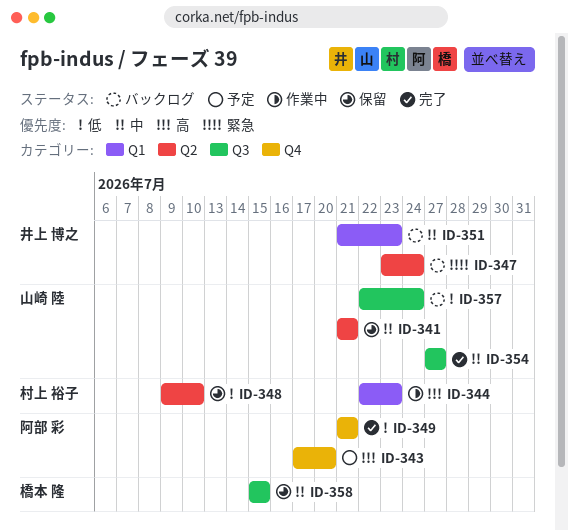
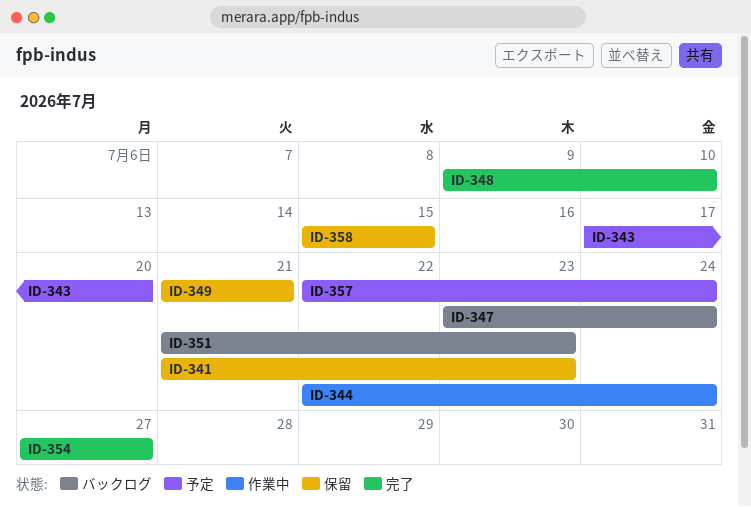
ID-341, due: Jul 21 -> Jul 23
ID-344, due: Jul 23 -> Jul 24
ID-348, status: 保留 -> 完了
ID-349, status: 完了 -> 保留
ID-357, status: バックログ -> 予定

